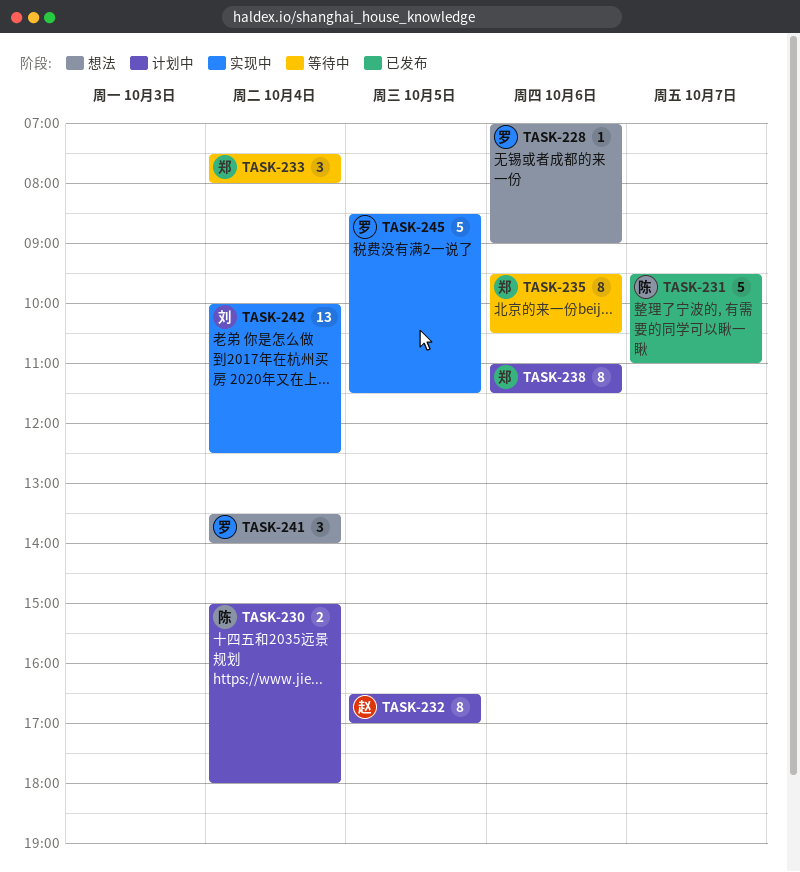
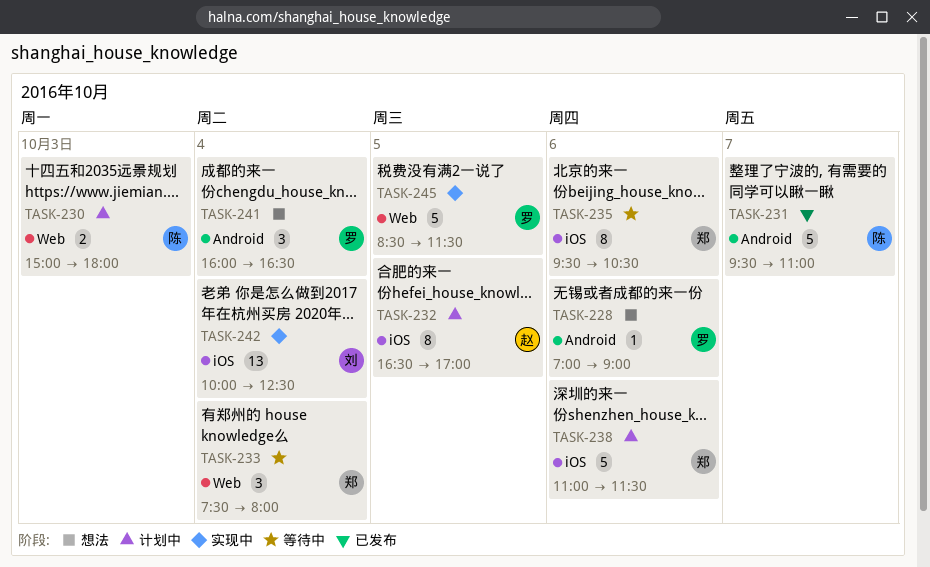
TASK-230, day: Oct 4 -> Oct 3
TASK-238, estimate: 8 -> 5
TASK-241, begins: 13:30 -> 16:00
TASK-241, ends: 14:00 -> 16:30

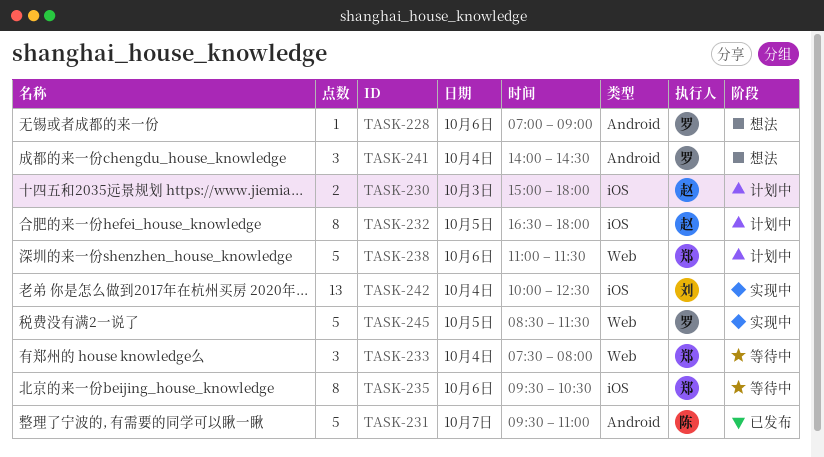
TASK-230, owner: 陈 -> 赵
TASK-230, label: Web -> iOS
TASK-232, ends: 17:00 -> 18:00
TASK-238, label: iOS -> Web
TASK-241, begins: 16:00 -> 14:00
TASK-241, ends: 16:30 -> 14:30

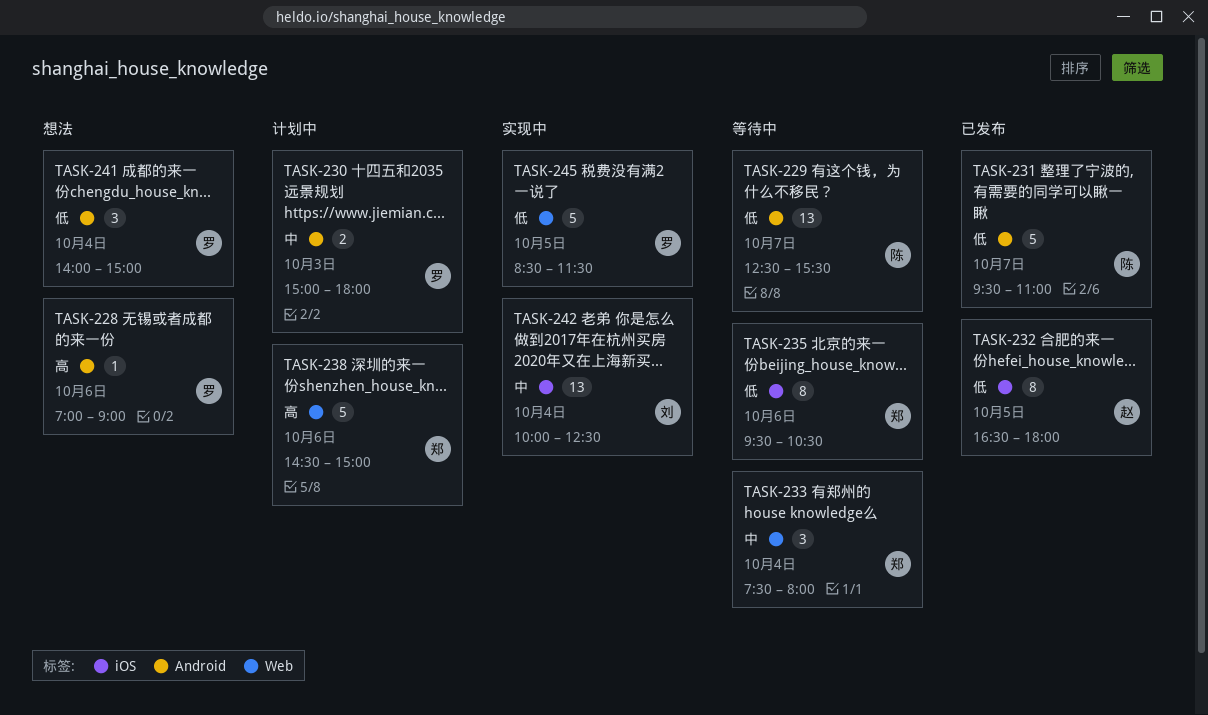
TASK-229: none -> present
TASK-230, owner: 赵 -> 罗
TASK-230, label: iOS -> Android
TASK-232, status: 计划中 -> 已发布
TASK-238, begins: 11:00 -> 14:30
TASK-238, ends: 11:30 -> 15:00
TASK-241, ends: 14:30 -> 15:00

